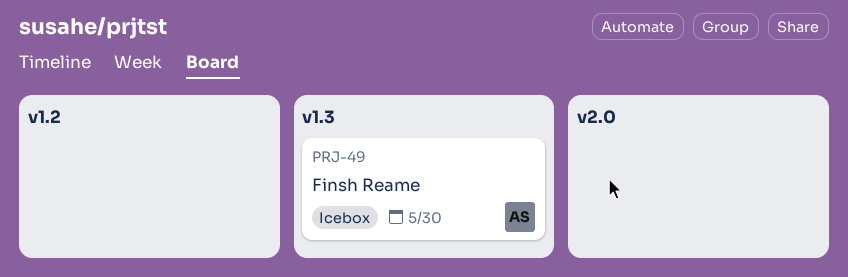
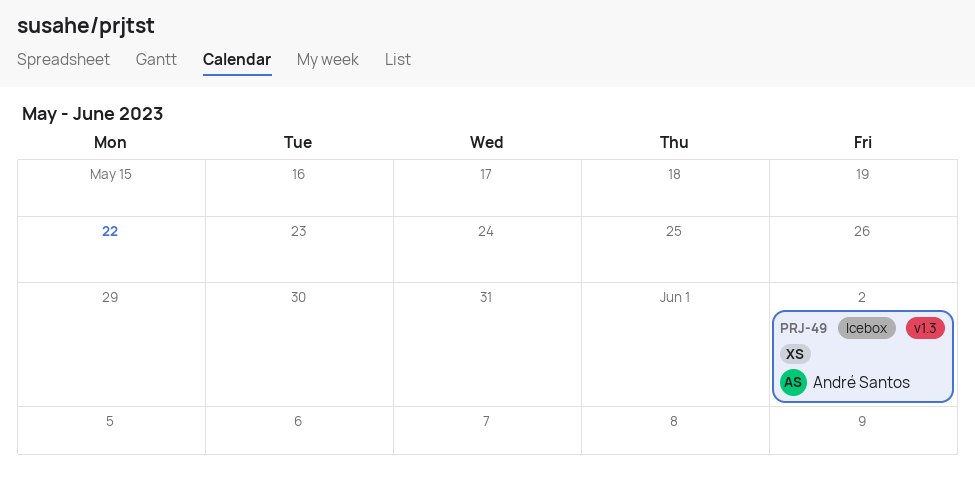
PRJ-49, due: May 30 -> Jun 2

